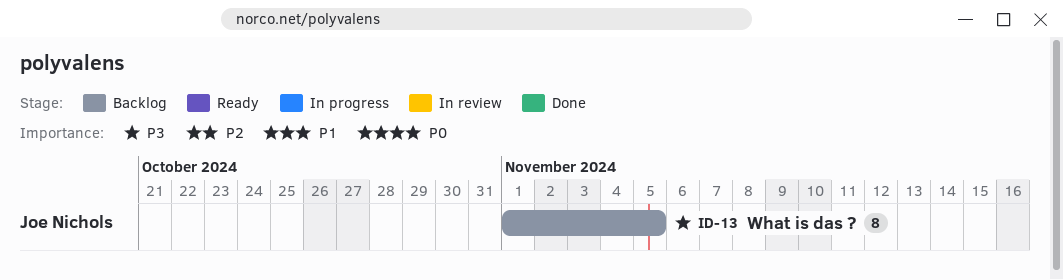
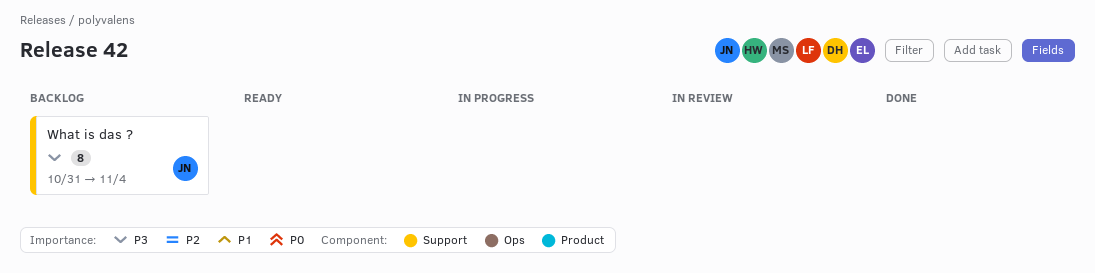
What is das ?, start: Nov 1 -> Oct 31
What is das ?, due: Nov 5 -> Nov 4

